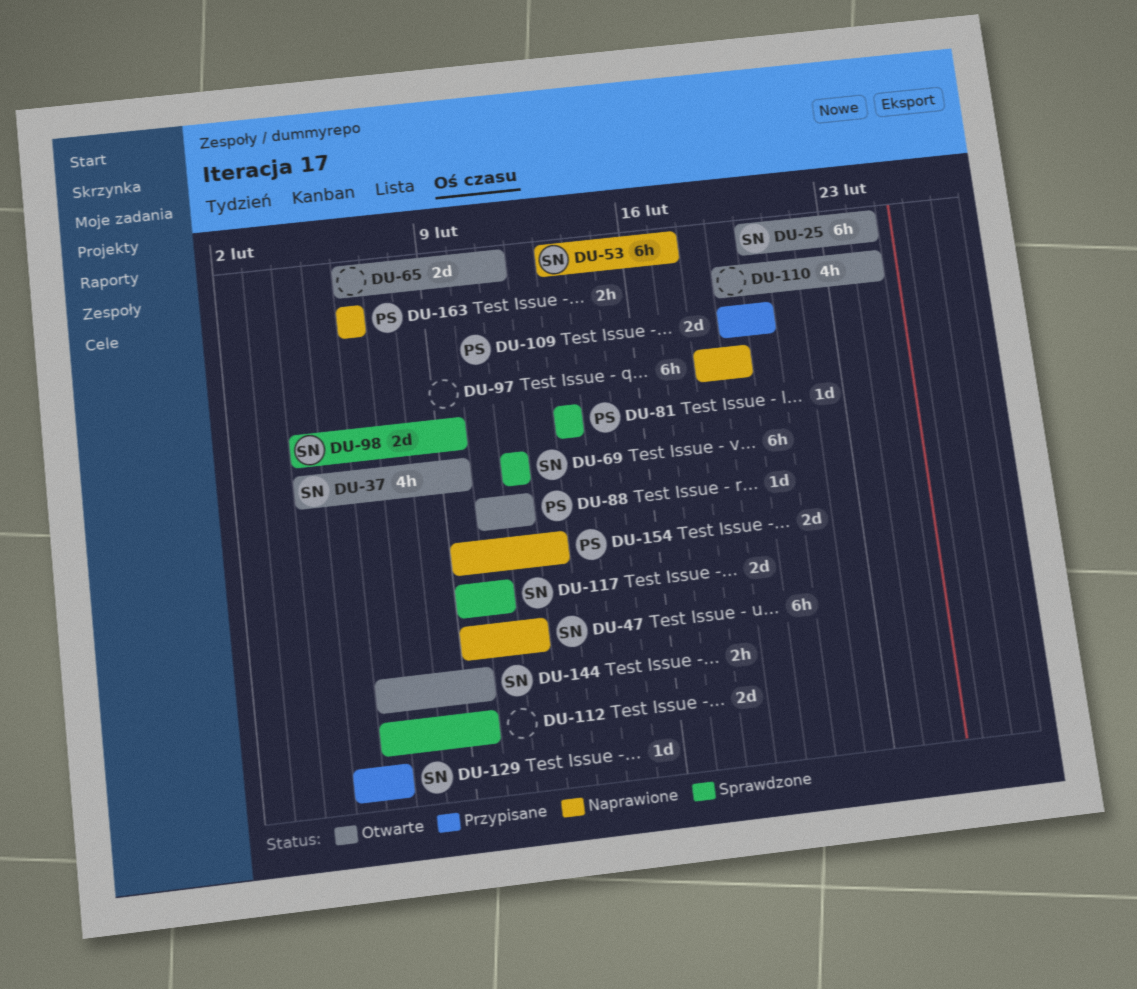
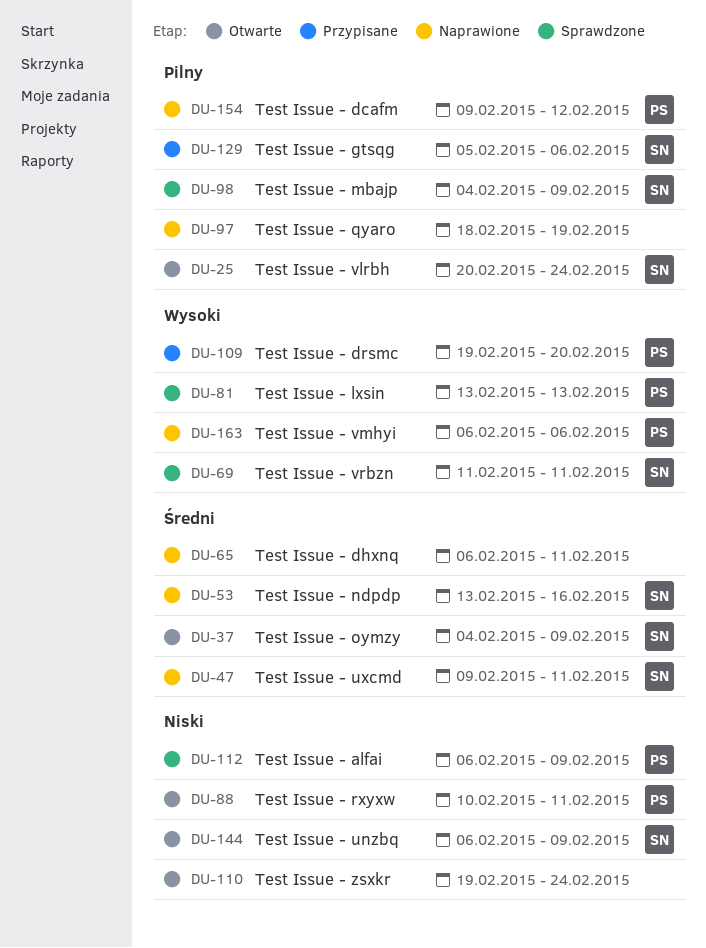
DU-53, due: Feb 17 -> Feb 16
DU-65, status: Otwarte -> Naprawione
DU-112, owner: none -> PS
DU-117: present -> none

